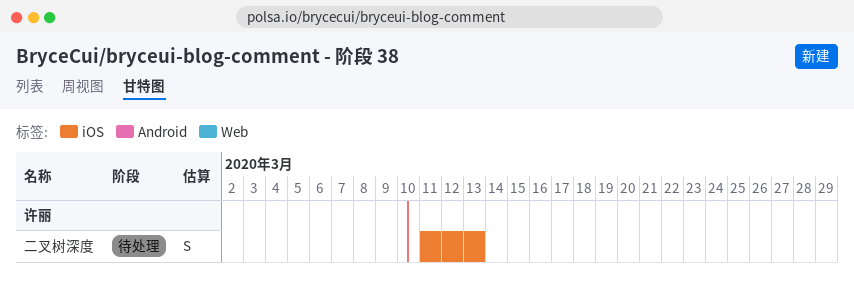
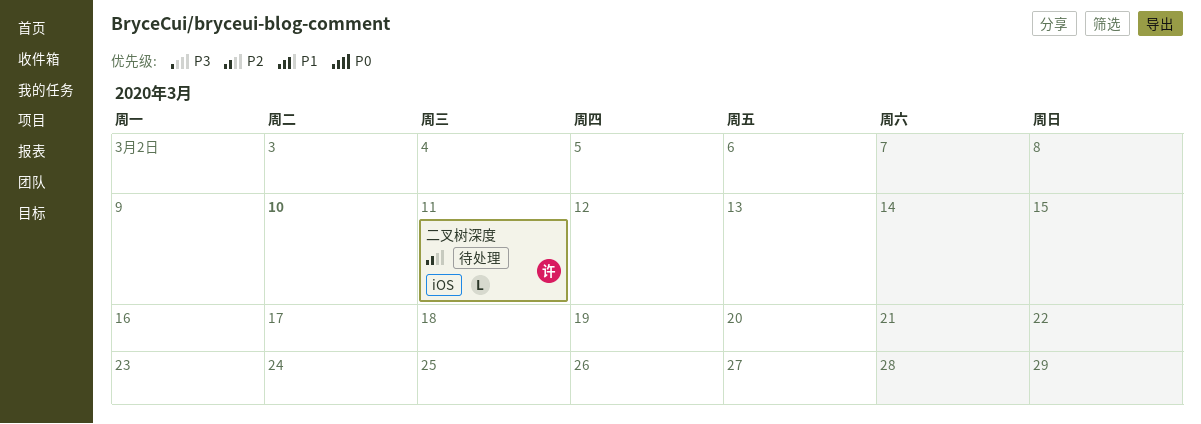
二叉树深度, estimate: S -> L
二叉树深度, due: Mar 13 -> Mar 11

